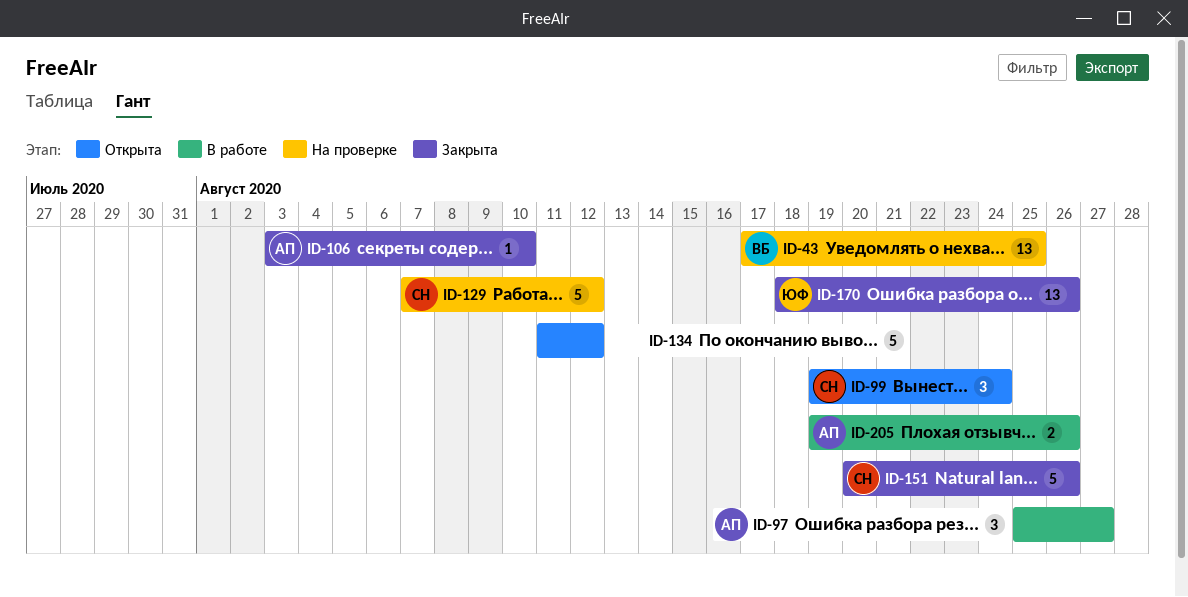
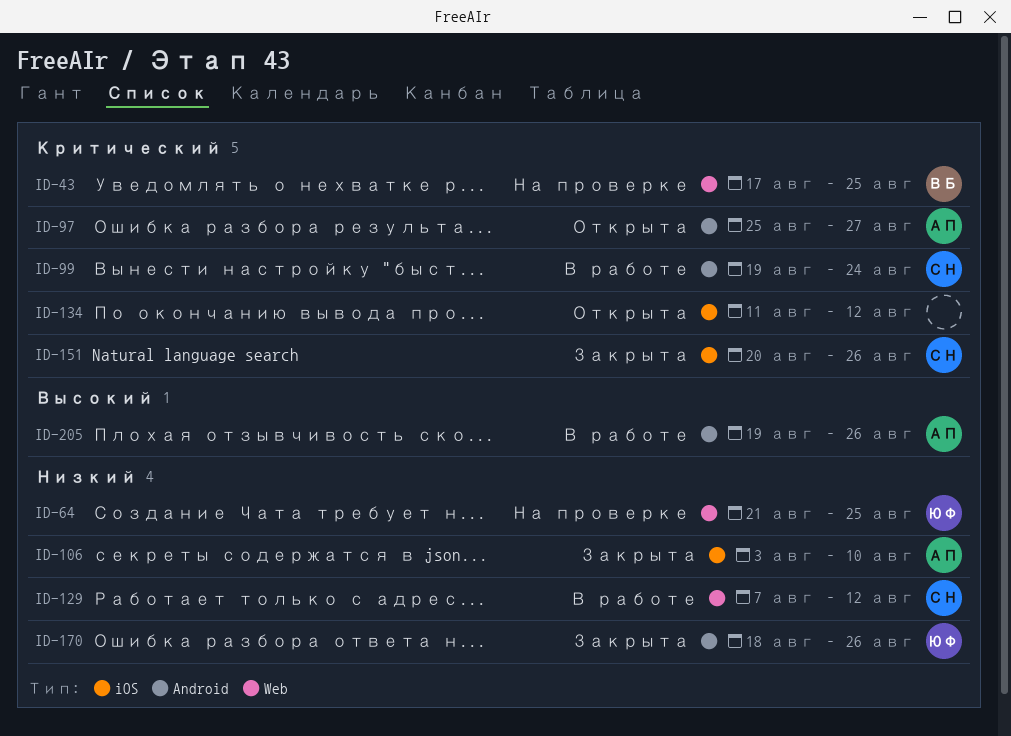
ID-64: none -> present
ID-97, status: В работе -> Открыта
ID-99, status: Открыта -> В работе
ID-129, status: На проверке -> В работе

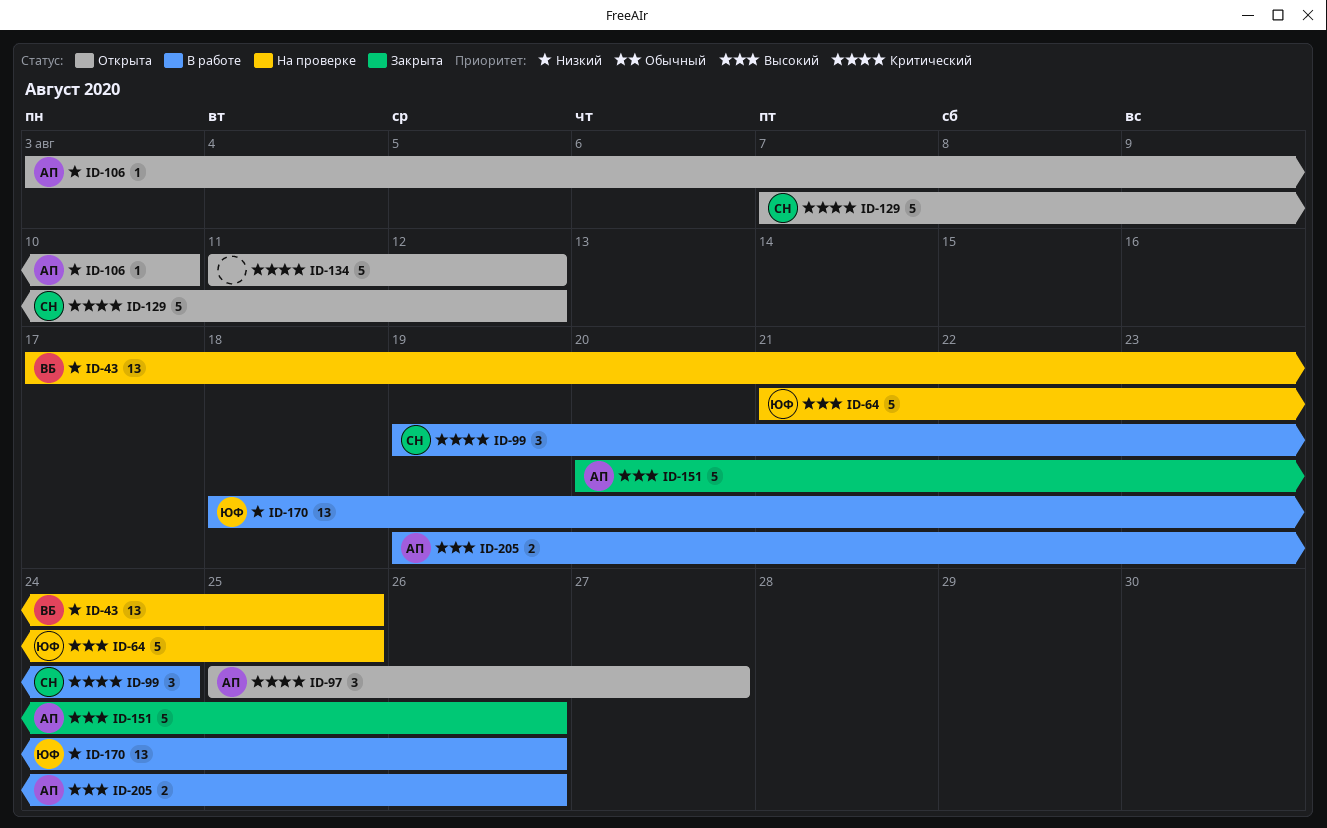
ID-43, priority: Критический -> Низкий
ID-64, priority: Низкий -> Высокий
ID-106, status: Закрыта -> Открыта
ID-129, status: В работе -> Открыта
ID-129, priority: Низкий -> Критический
ID-151, owner: СН -> АП
ID-151, priority: Критический -> Высокий
ID-170, status: Закрыта -> В работе

